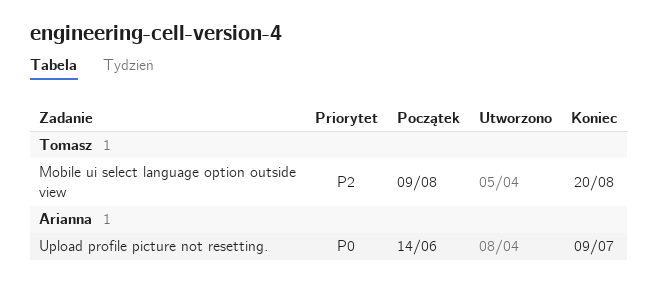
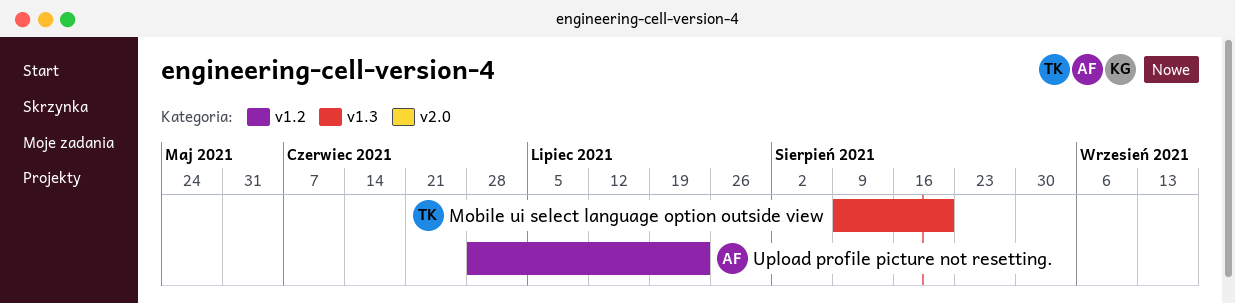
Upload profile picture not resetting., start: Jun 14 -> Jun 28
Upload profile picture not resetting., due: Jul 9 -> Jul 23

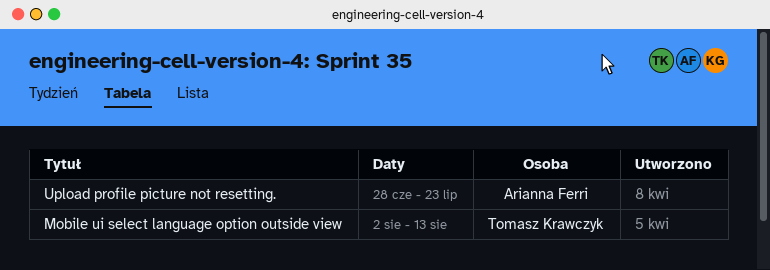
Mobile ui select language option outside view, start: Aug 9 -> Aug 2
Mobile ui select language option outside view, due: Aug 20 -> Aug 13

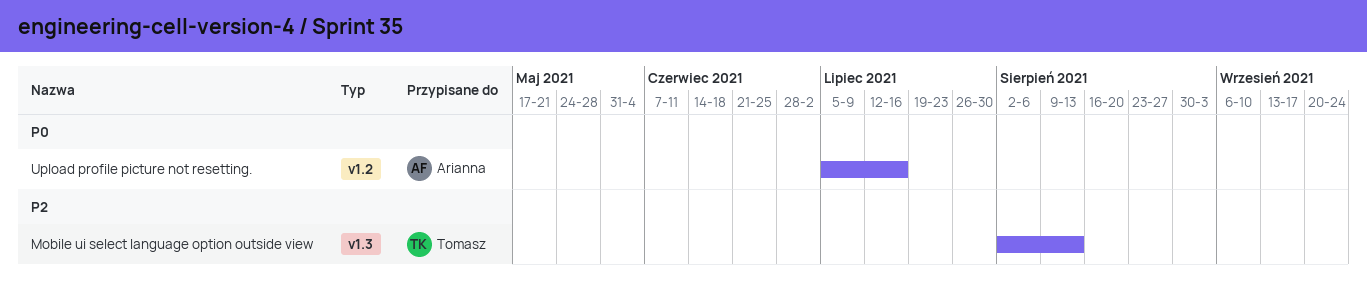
Upload profile picture not resetting., start: Jun 28 -> Jul 5
Upload profile picture not resetting., due: Jul 23 -> Jul 16

